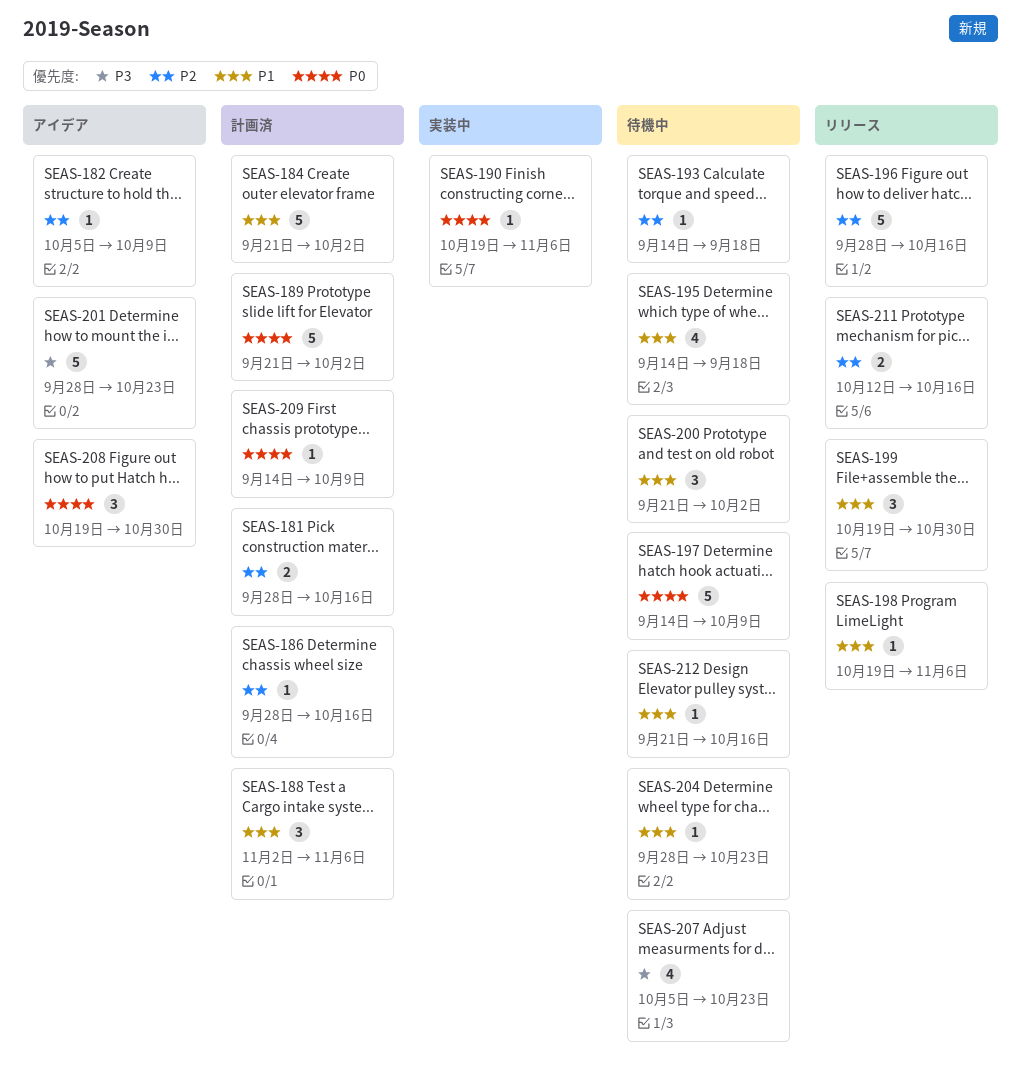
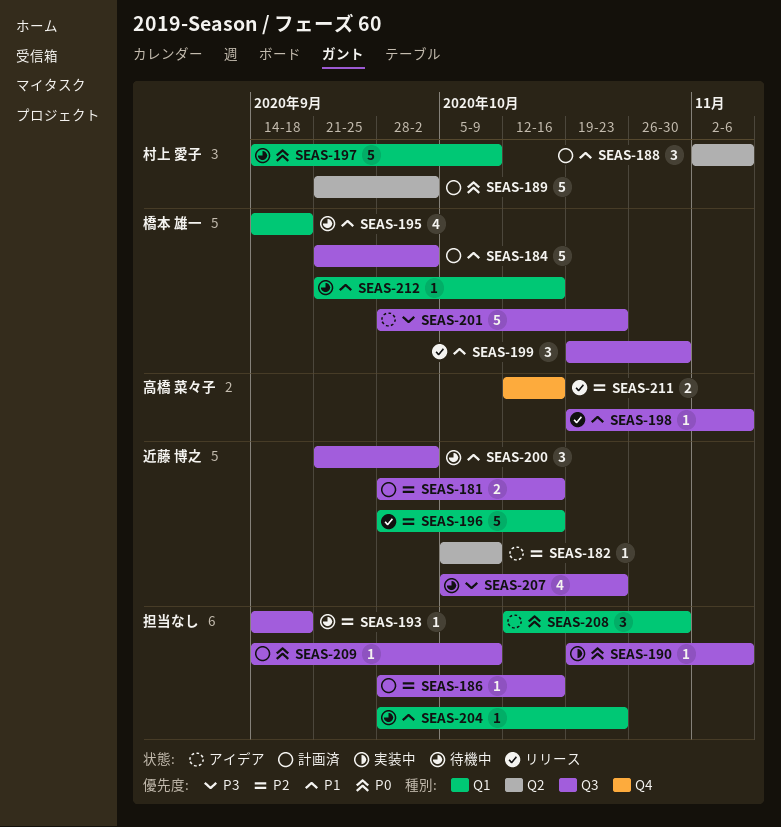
SEAS-208, start: Oct 19 -> Oct 12

